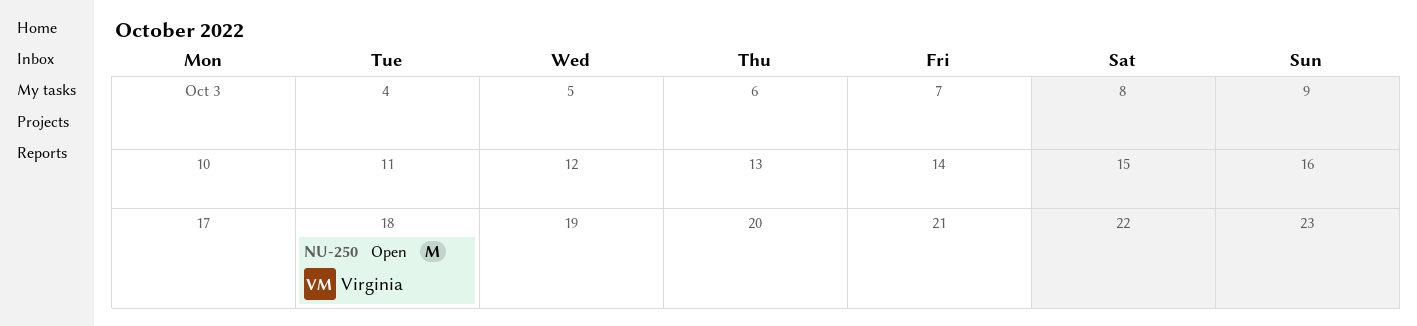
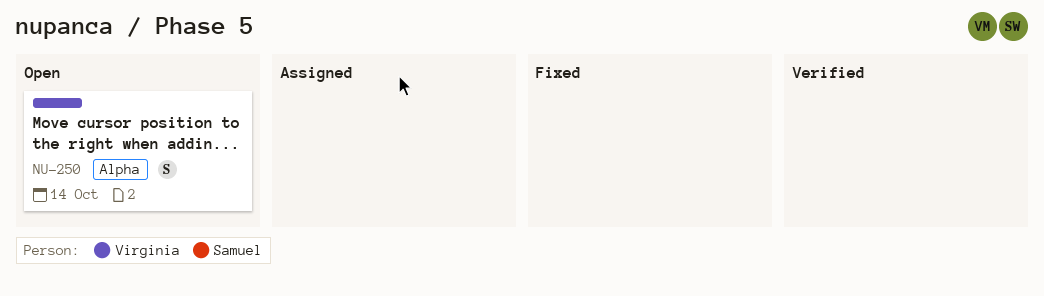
NU-250, estimate: M -> S
NU-250, due: Oct 18 -> Oct 14

